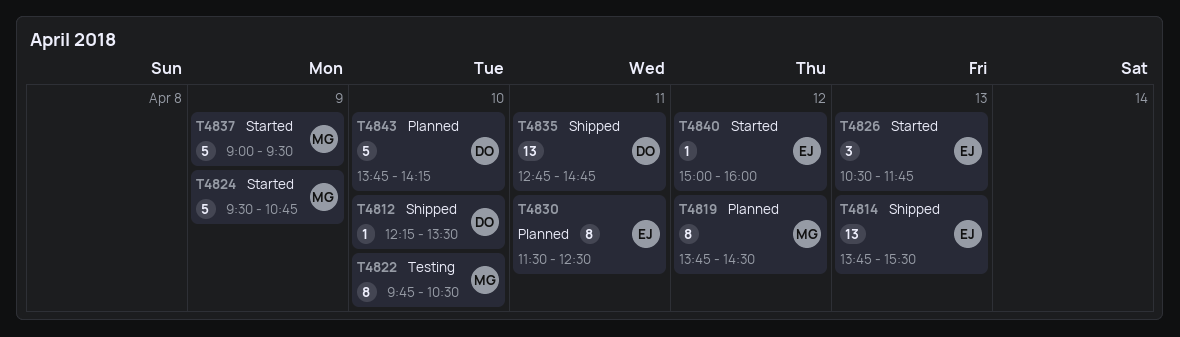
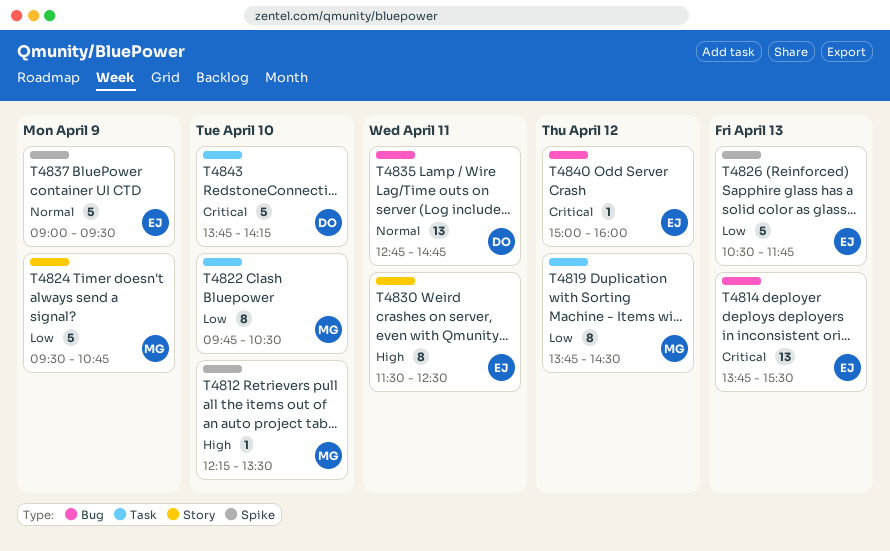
T4812, owner: DO -> MG
T4826, estimate: 3 -> 5
T4837, owner: MG -> EJ

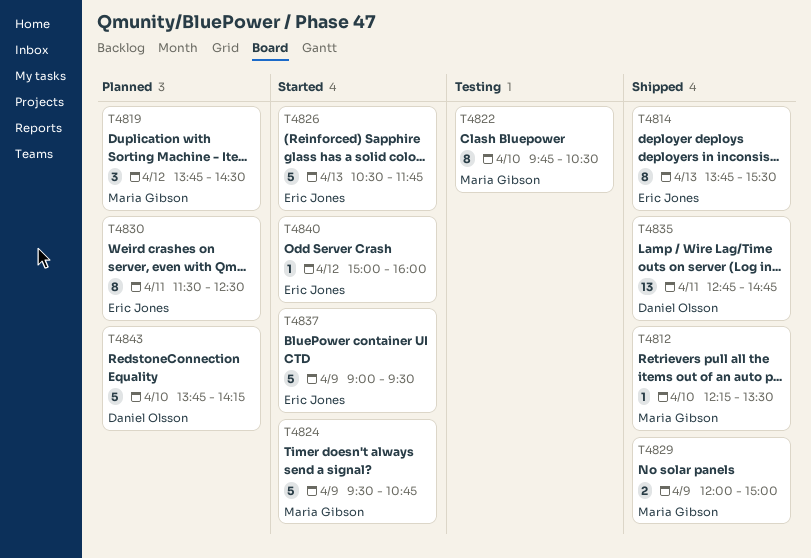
T4814, estimate: 13 -> 8
T4819, estimate: 8 -> 3
T4829: none -> present

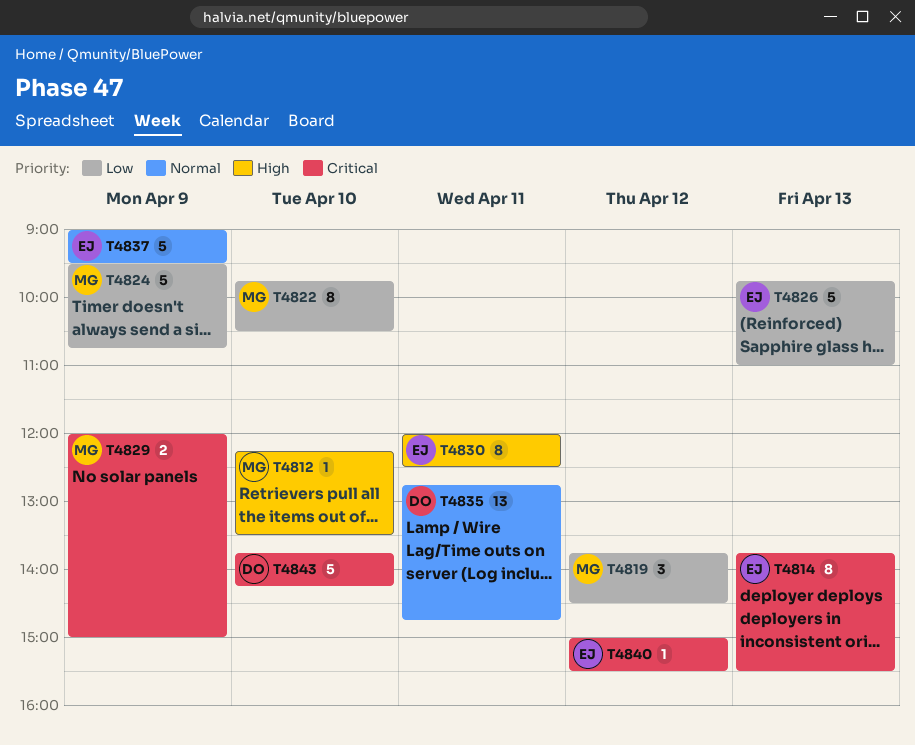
T4826, begins: 10:30 -> 09:45
T4826, ends: 11:45 -> 11:00
T4830, begins: 11:30 -> 12:00
T4840, ends: 16:00 -> 15:30

